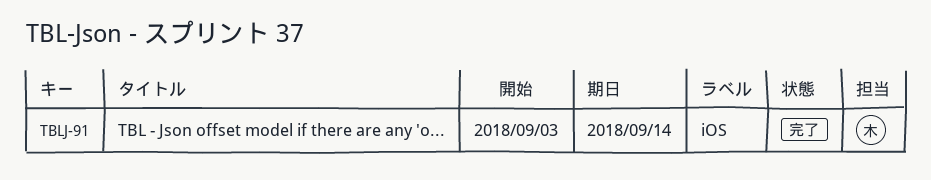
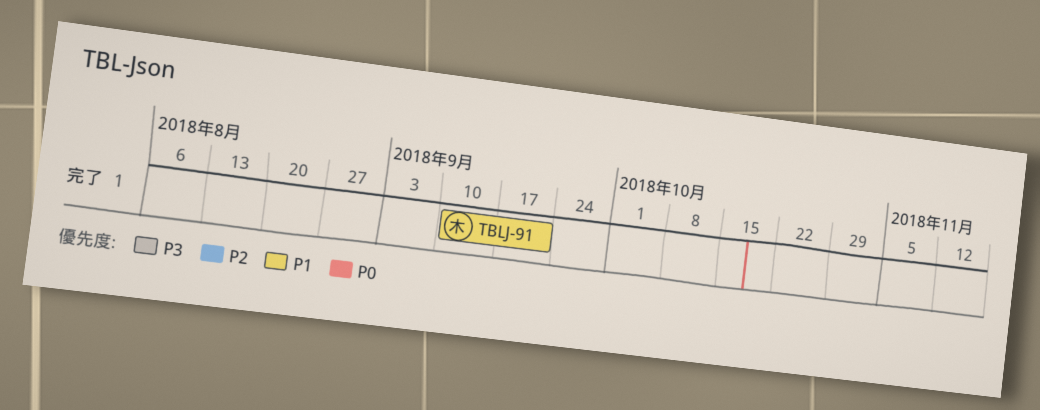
TBLJ-91, start: Sep 3 -> Sep 10
TBLJ-91, due: Sep 14 -> Sep 21

